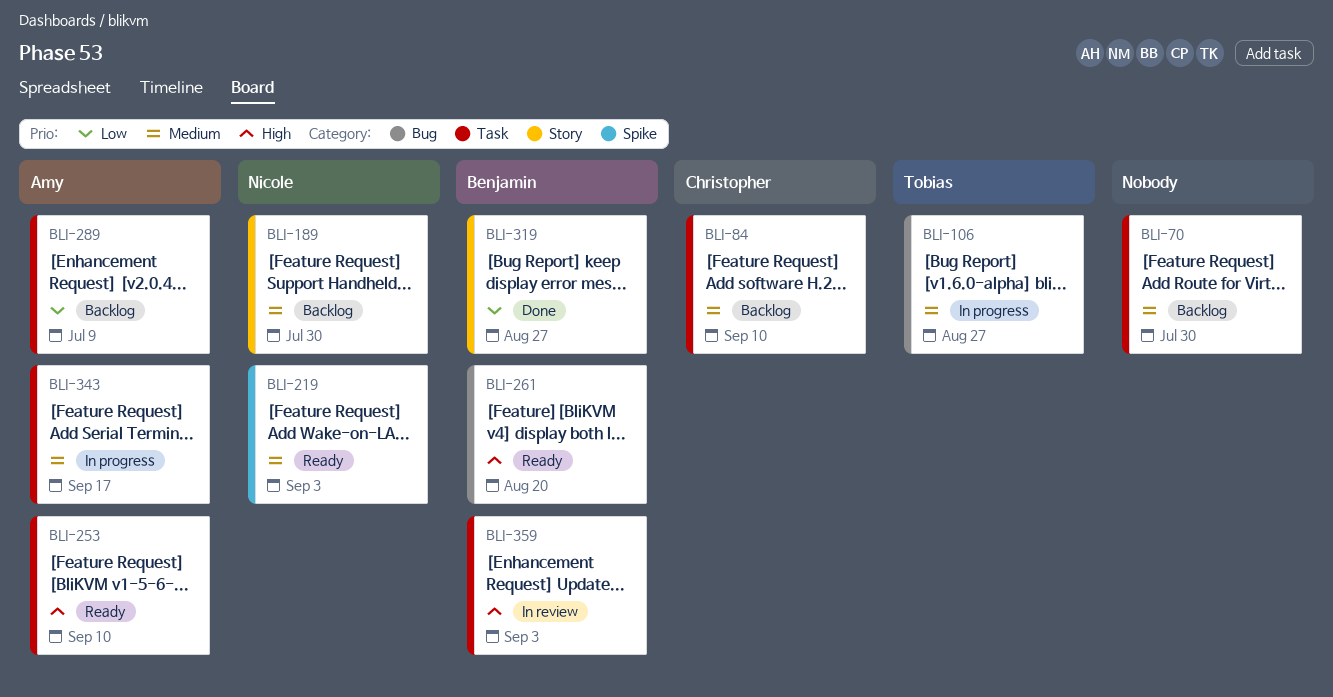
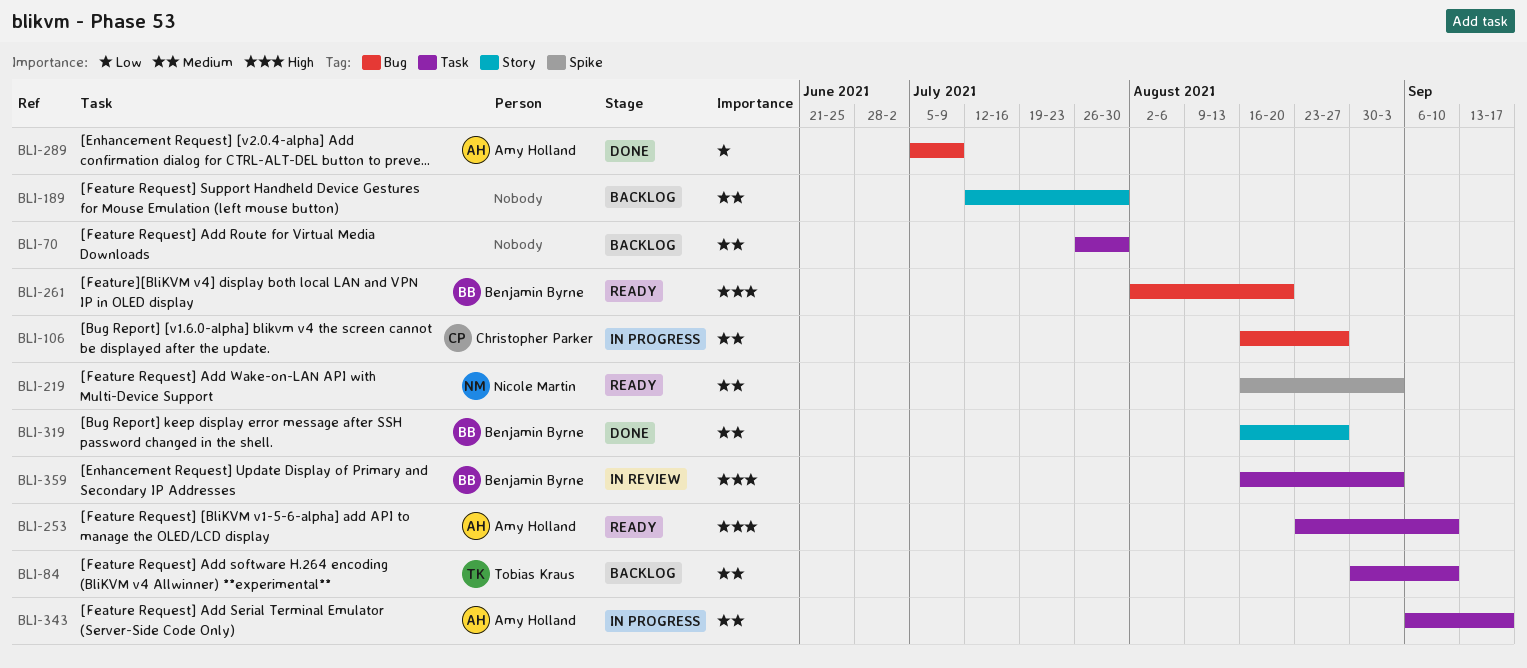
BLI-84, owner: Christopher Parker -> Tobias Kraus
BLI-106, owner: Tobias Kraus -> Christopher Parker
BLI-189, owner: Nicole Martin -> none
BLI-289, status: Backlog -> Done
BLI-289, label: Task -> Bug
BLI-319, priority: Low -> Medium

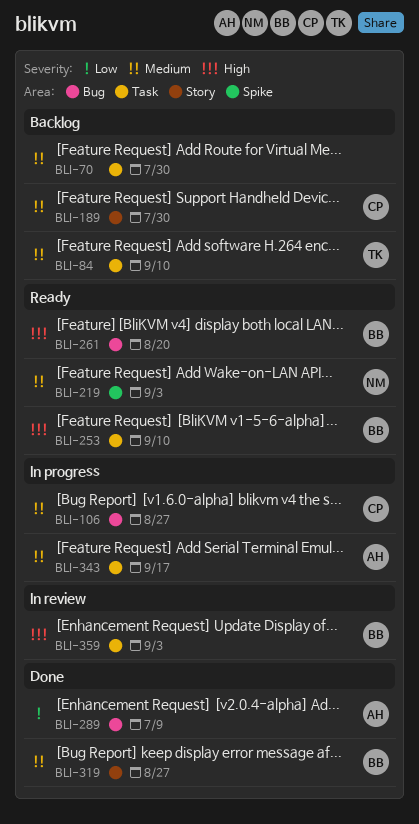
BLI-189, owner: none -> Christopher Parker
BLI-253, owner: Amy Holland -> Benjamin Byrne

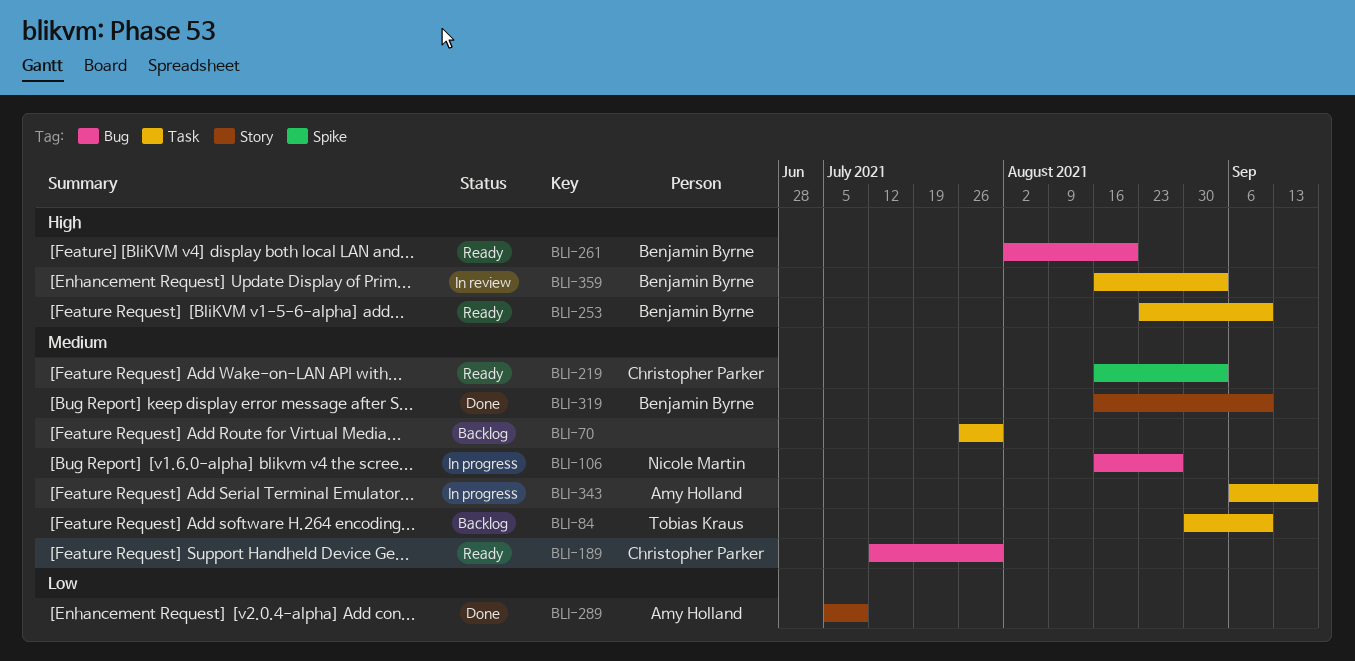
BLI-106, owner: Christopher Parker -> Nicole Martin
BLI-189, status: Backlog -> Ready
BLI-189, label: Story -> Bug
BLI-219, owner: Nicole Martin -> Christopher Parker
BLI-289, label: Bug -> Story
BLI-319, due: Aug 27 -> Sep 10

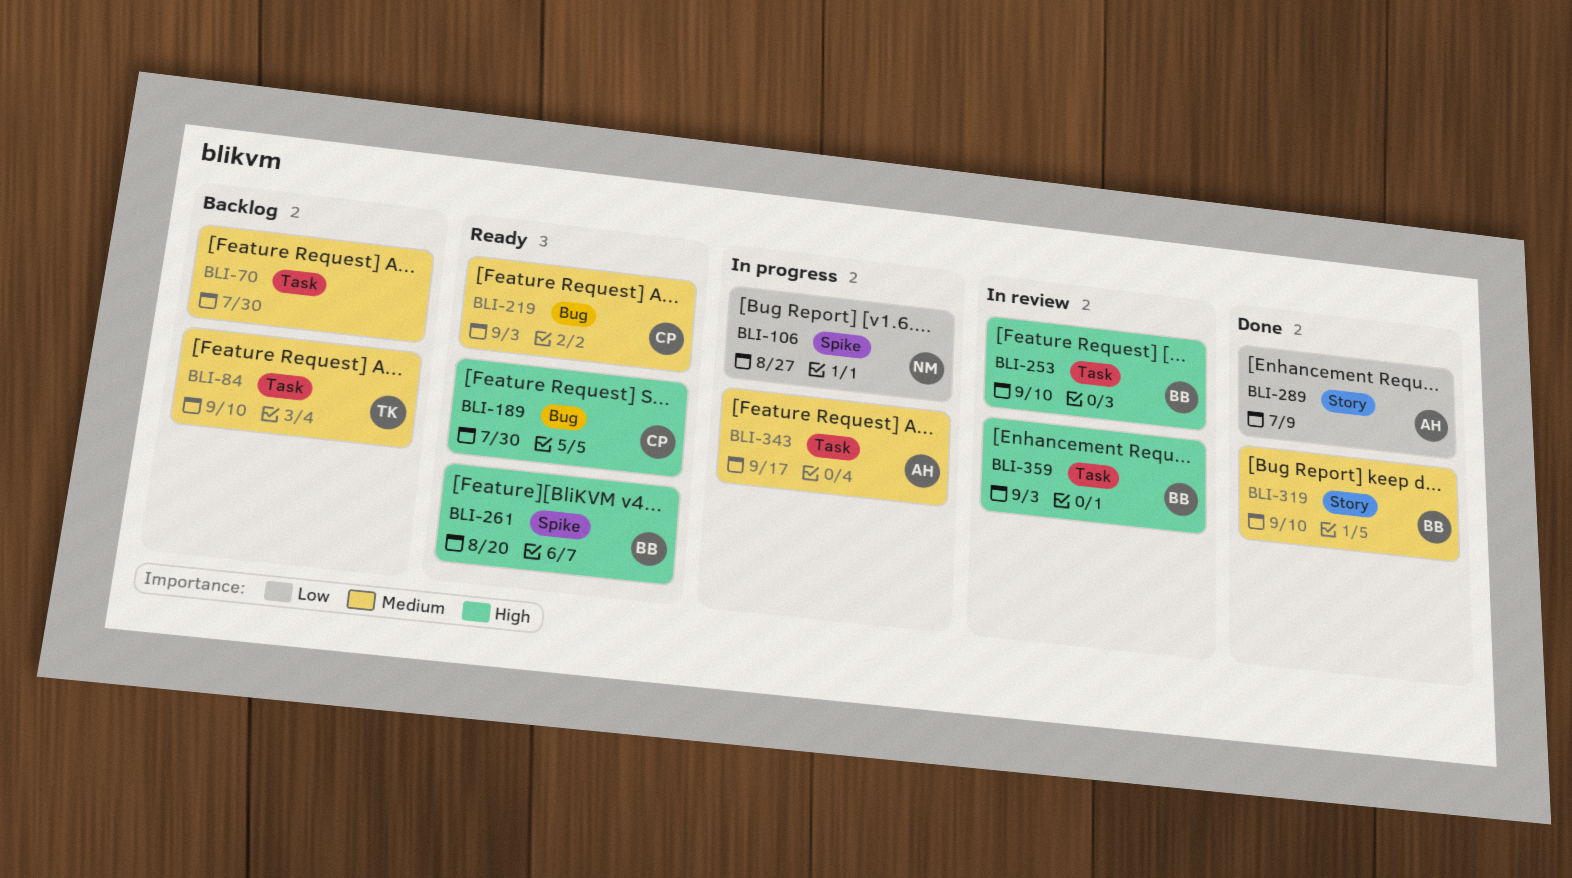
BLI-106, priority: Medium -> Low
BLI-106, label: Bug -> Spike
BLI-189, priority: Medium -> High
BLI-219, label: Spike -> Bug
BLI-253, status: Ready -> In review
BLI-261, label: Bug -> Spike

